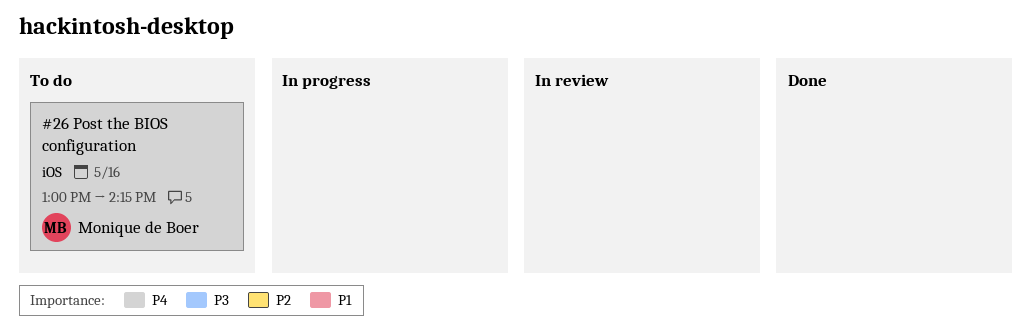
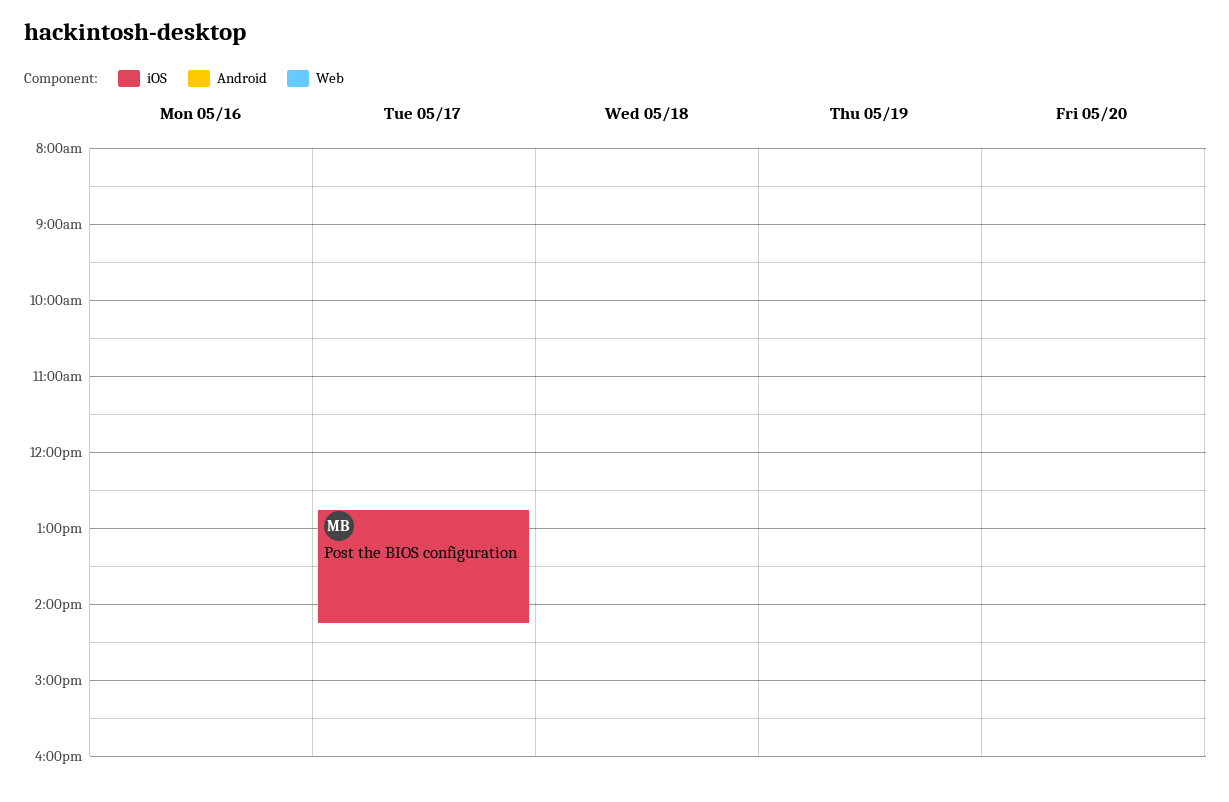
Post the BIOS configuration, day: May 16 -> May 17
Post the BIOS configuration, begins: 13:00 -> 12:45

